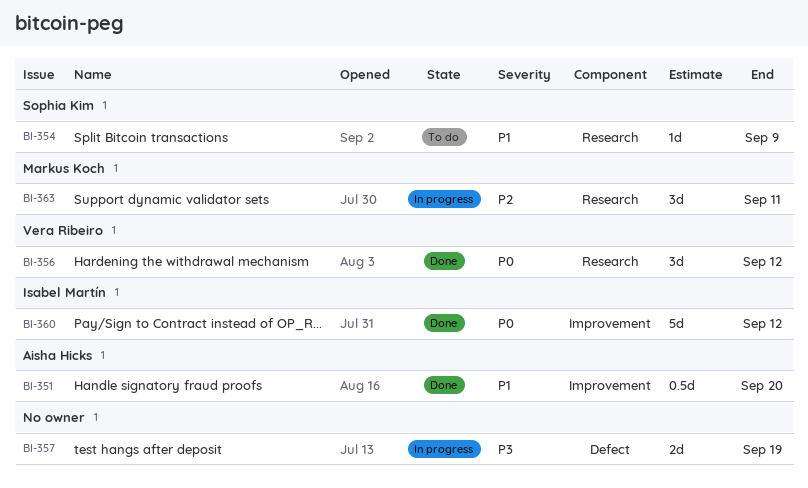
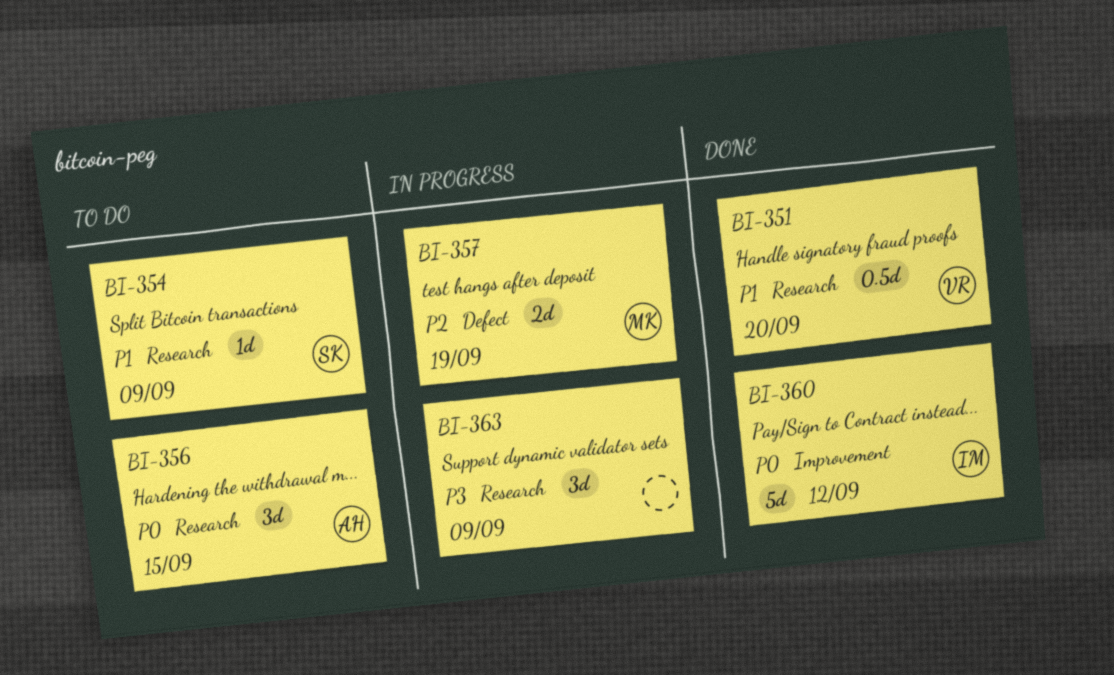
BI-351, owner: Aisha Hicks -> Vera Ribeiro
BI-351, label: Improvement -> Research
BI-356, status: Done -> To do
BI-356, owner: Vera Ribeiro -> Aisha Hicks
BI-356, due: Sep 12 -> Sep 15
BI-357, owner: none -> Markus Koch
BI-357, priority: P3 -> P2
BI-363, owner: Markus Koch -> none
BI-363, priority: P2 -> P3
BI-363, due: Sep 11 -> Sep 9

